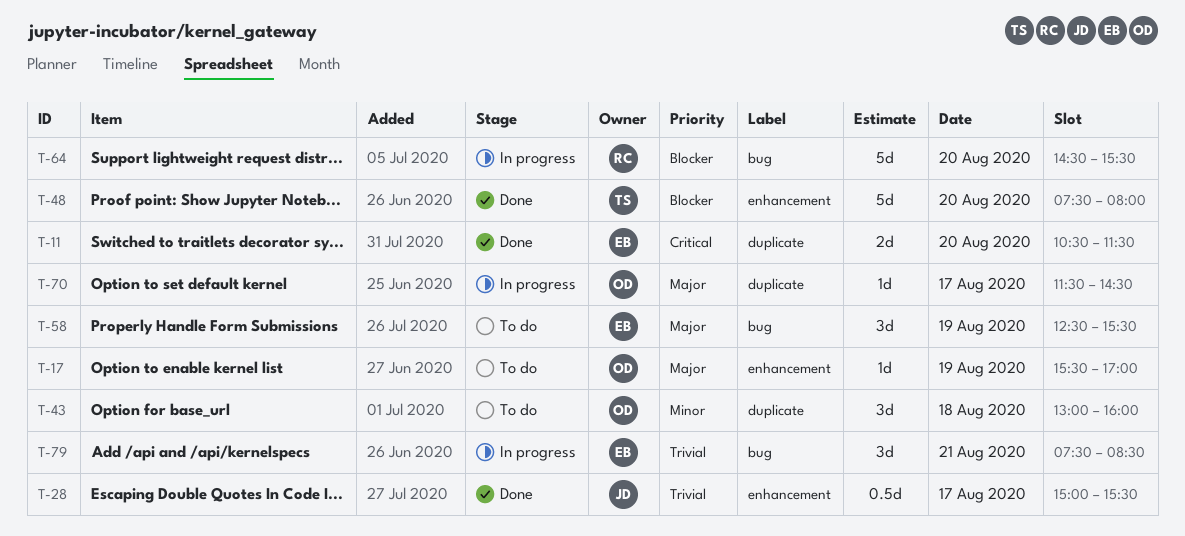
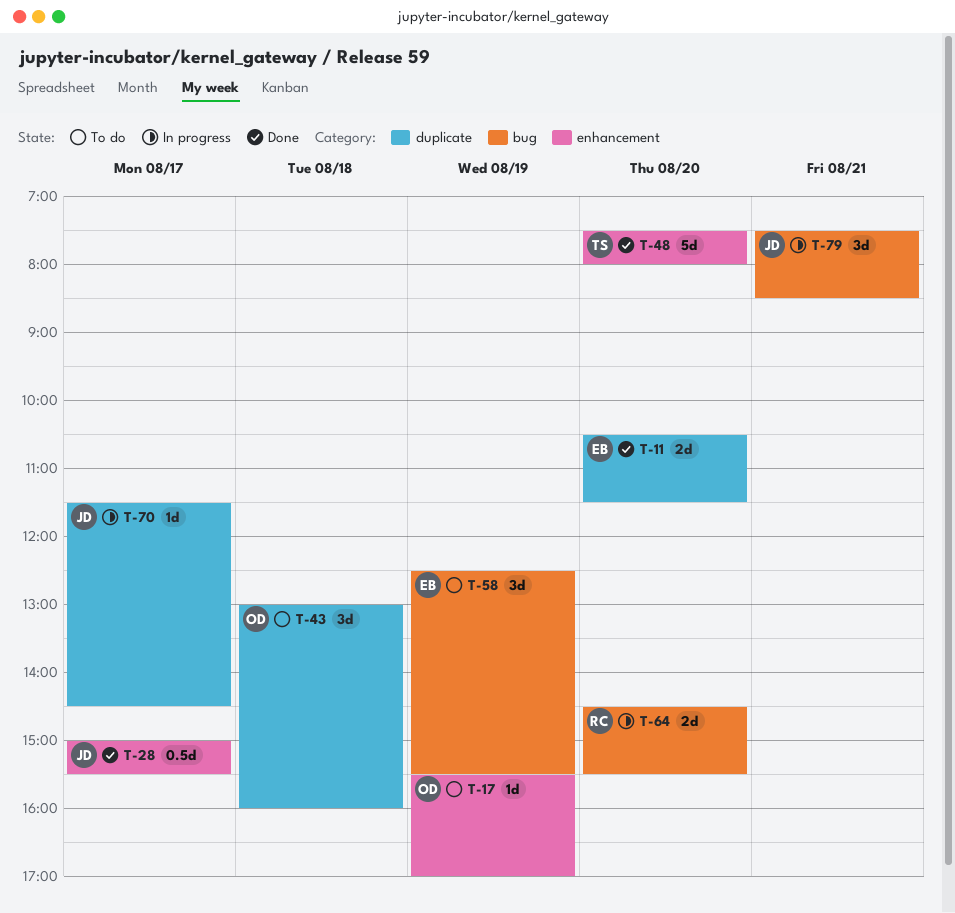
T-64, estimate: 5d -> 2d
T-70, owner: OD -> JD
T-79, owner: EB -> JD

